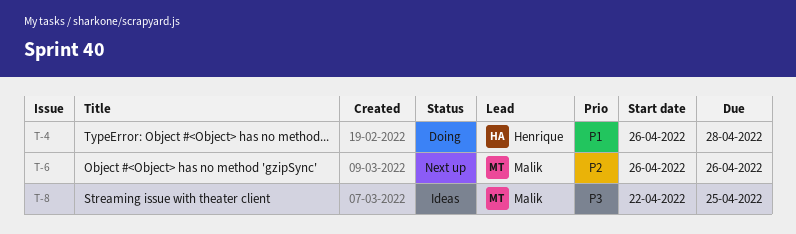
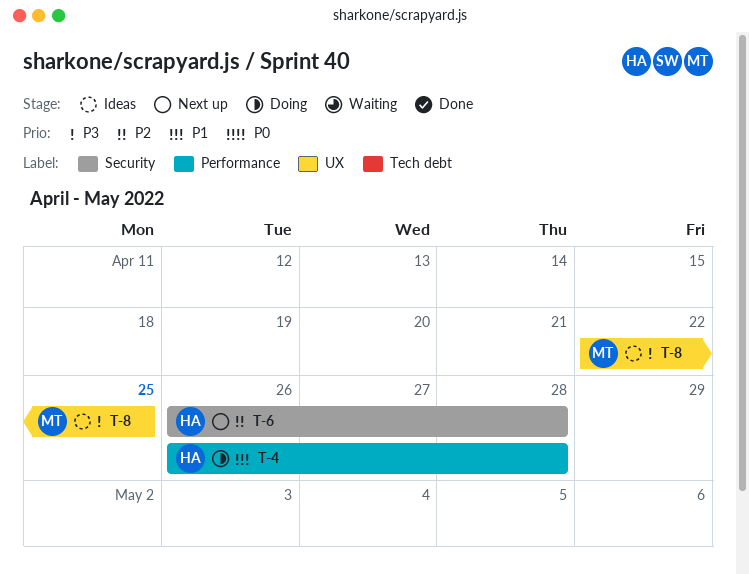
T-6, owner: Malik -> Henrique
T-6, due: Apr 26 -> Apr 28

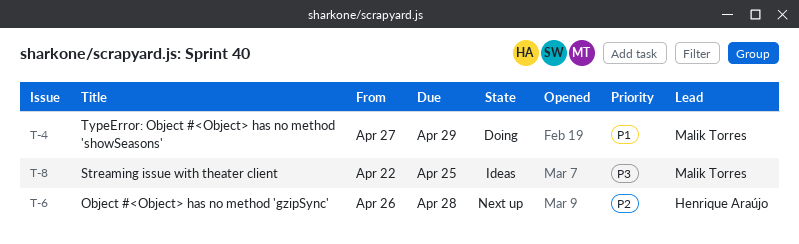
T-4, owner: Henrique Araújo -> Malik Torres
T-4, start: Apr 26 -> Apr 27
T-4, due: Apr 28 -> Apr 29

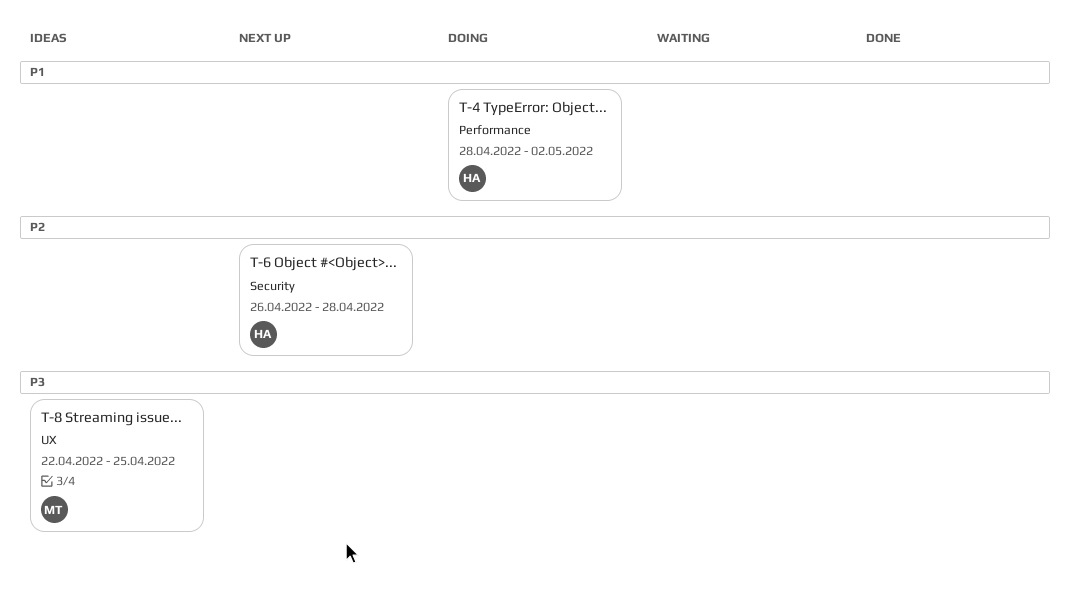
T-4, owner: Malik Torres -> Henrique Araújo
T-4, start: Apr 27 -> Apr 28
T-4, due: Apr 29 -> May 2

